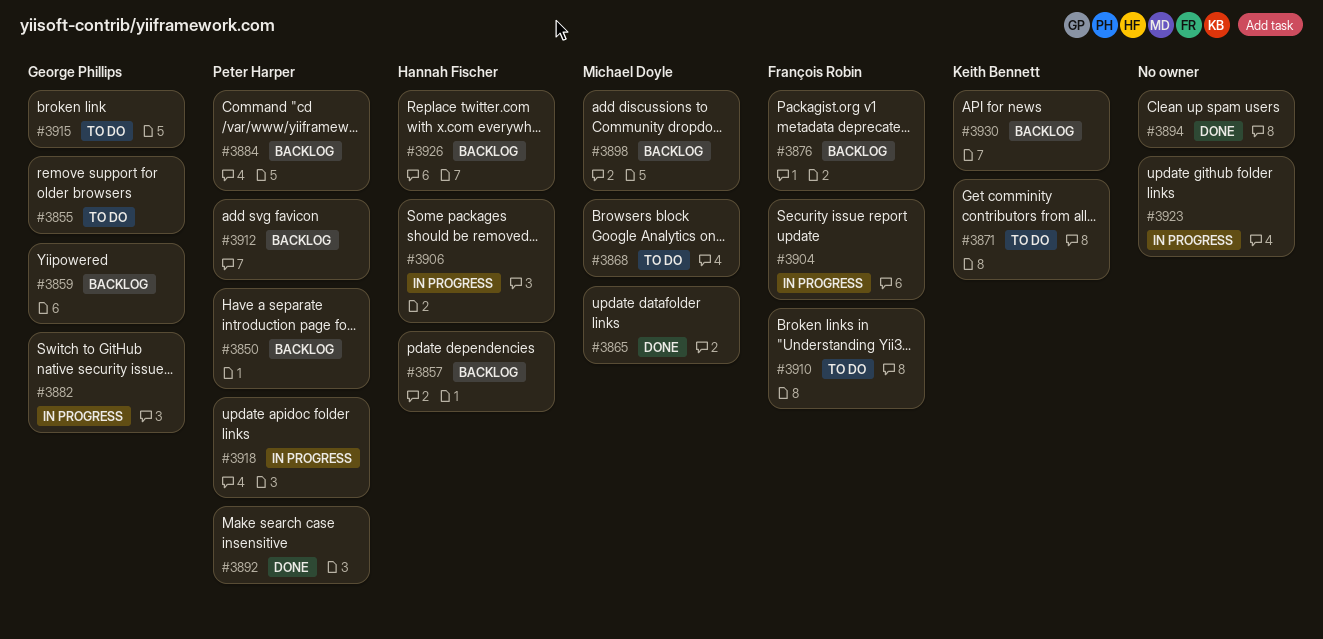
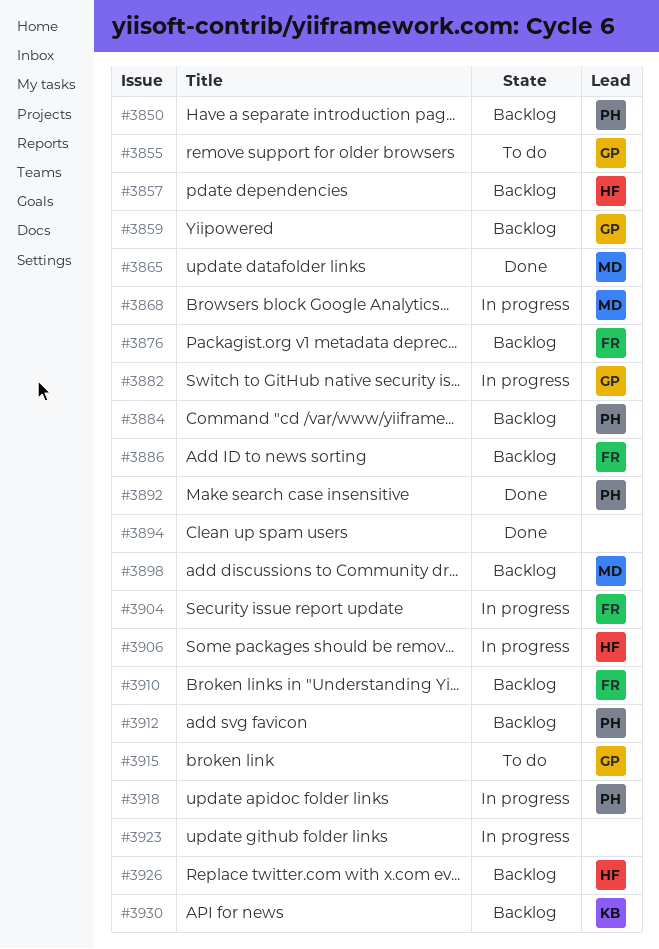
#3868, status: To do -> In progress
#3871: present -> none
#3886: none -> present
#3910, status: To do -> Backlog

